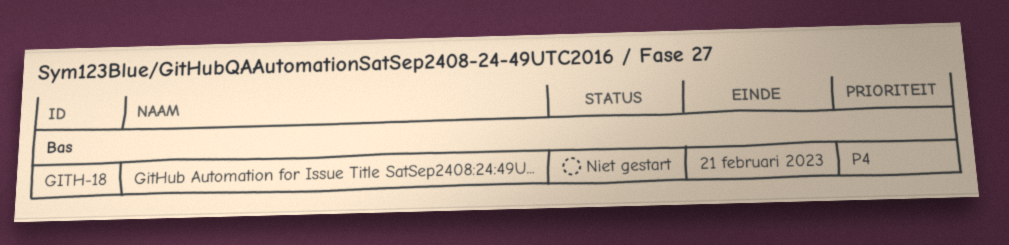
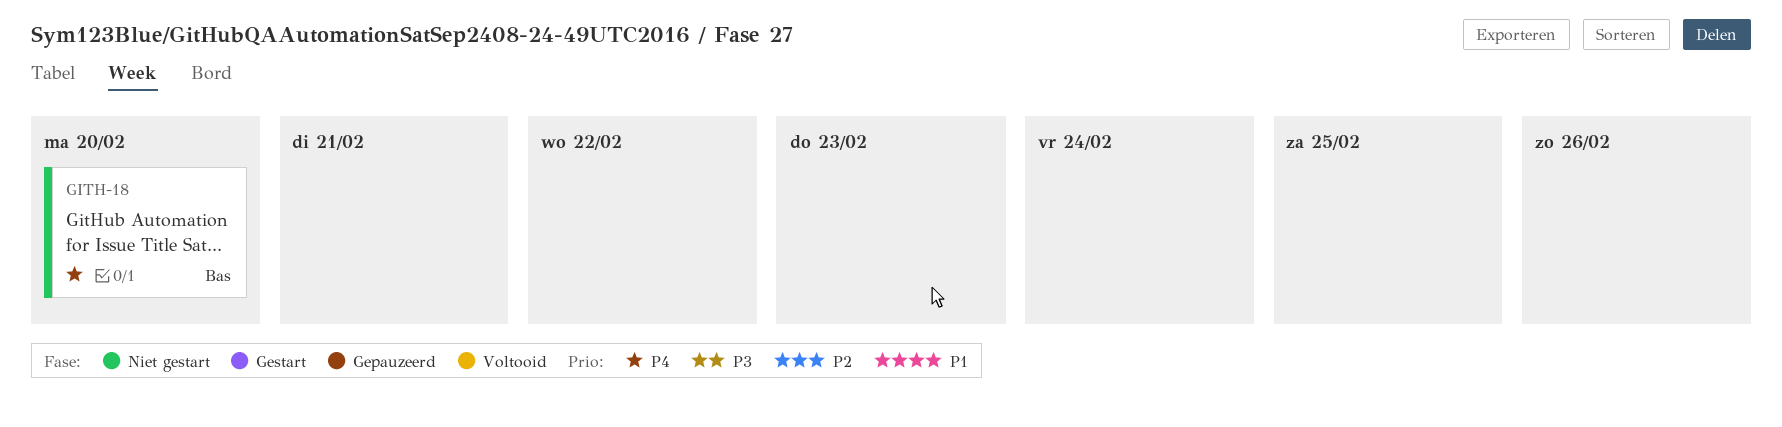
GITH-18, due: Feb 21 -> Feb 20

